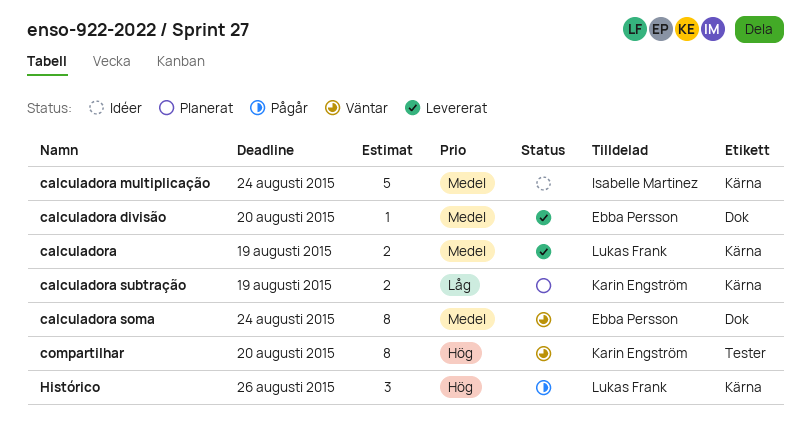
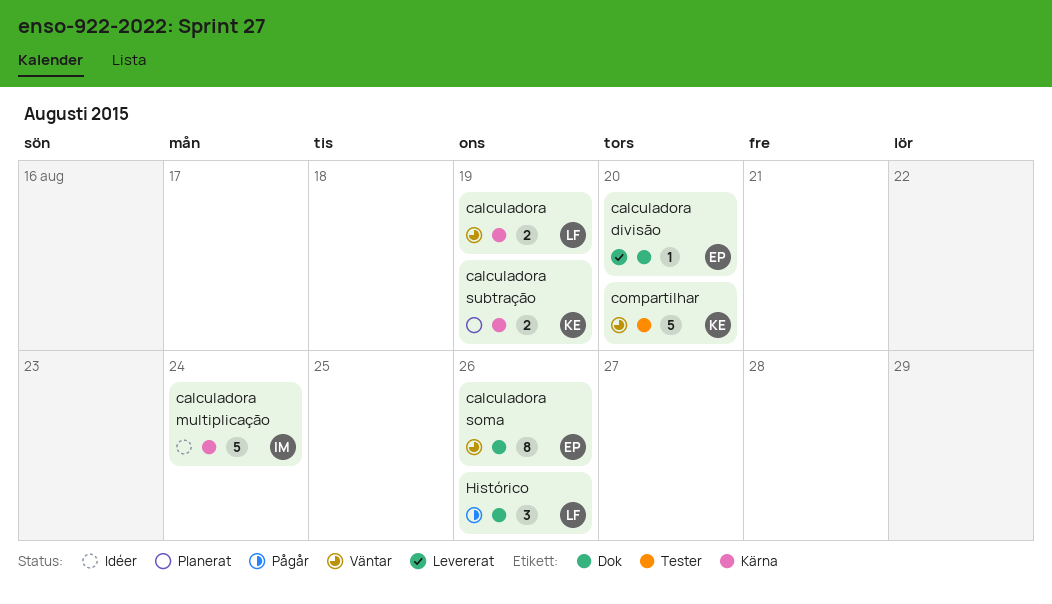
calculadora, status: Levererat -> Väntar
calculadora soma, due: Aug 24 -> Aug 26
compartilhar, estimate: 8 -> 5
Histórico, label: Kärna -> Dok

